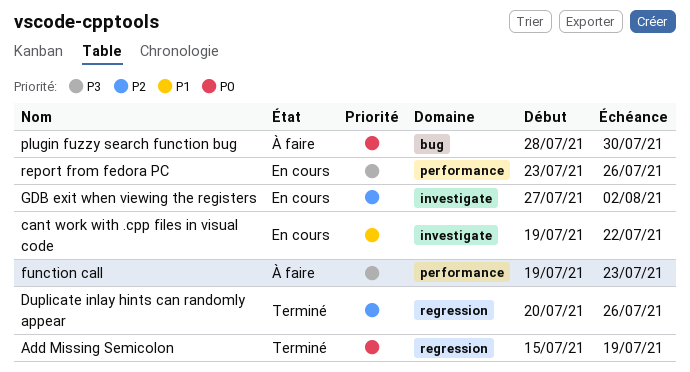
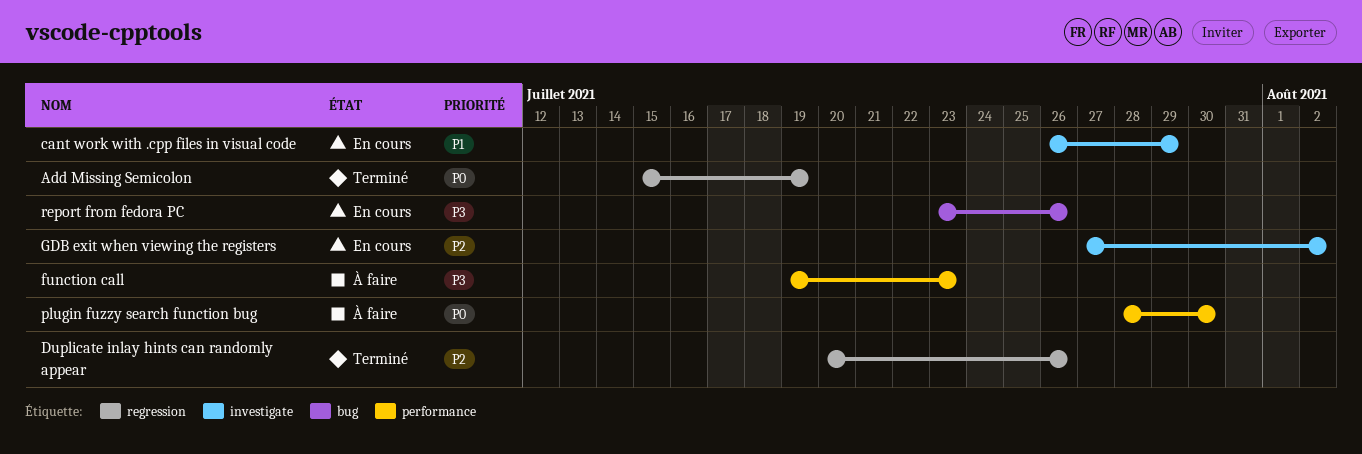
cant work with .cpp files in visual code, start: Jul 19 -> Jul 26
cant work with .cpp files in visual code, due: Jul 22 -> Jul 29
plugin fuzzy search function bug, label: bug -> performance
report from fedora PC, label: performance -> bug

